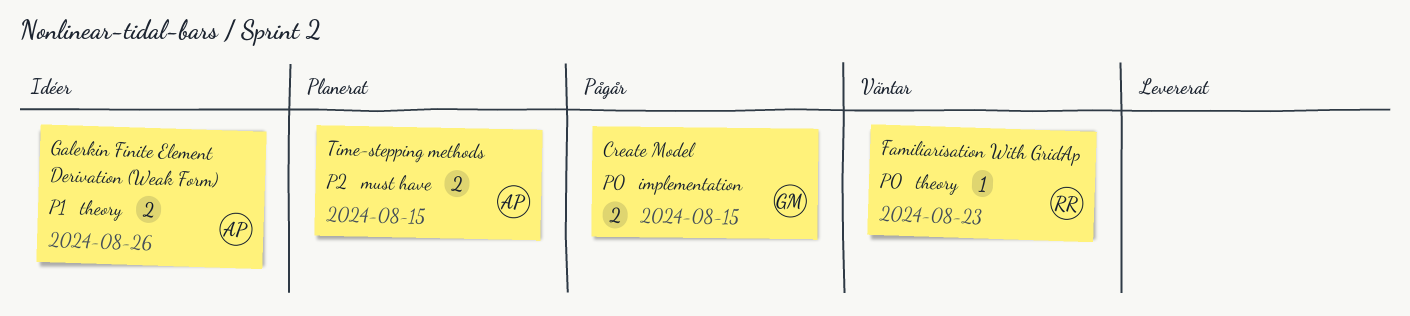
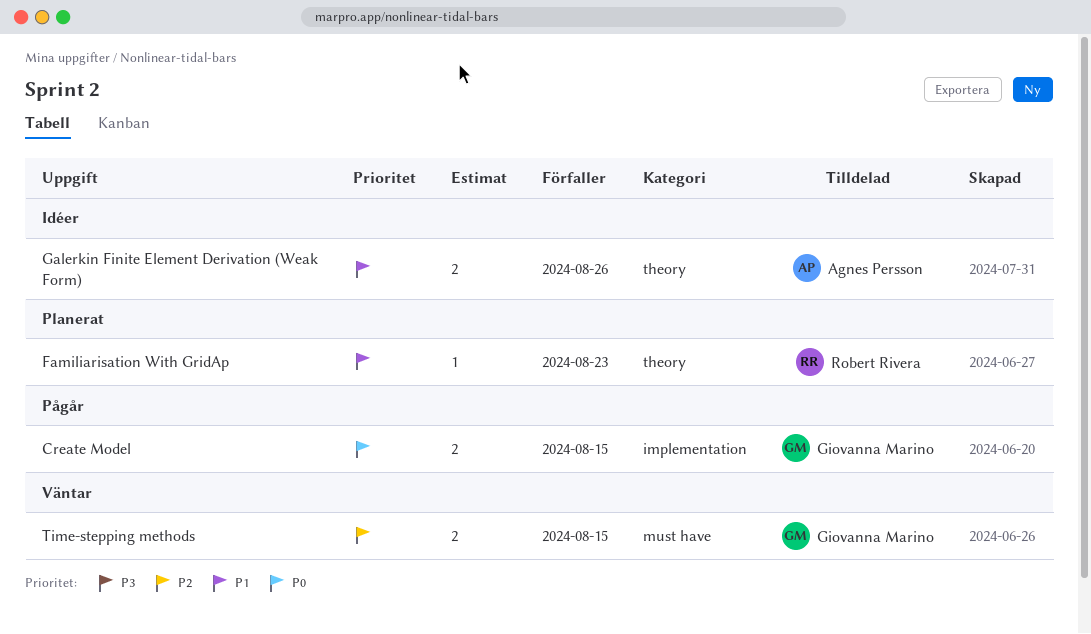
Familiarisation With GridAp, status: Väntar -> Planerat
Familiarisation With GridAp, priority: P0 -> P1
Time-stepping methods, status: Planerat -> Väntar
Time-stepping methods, owner: Agnes Persson -> Giovanna Marino

